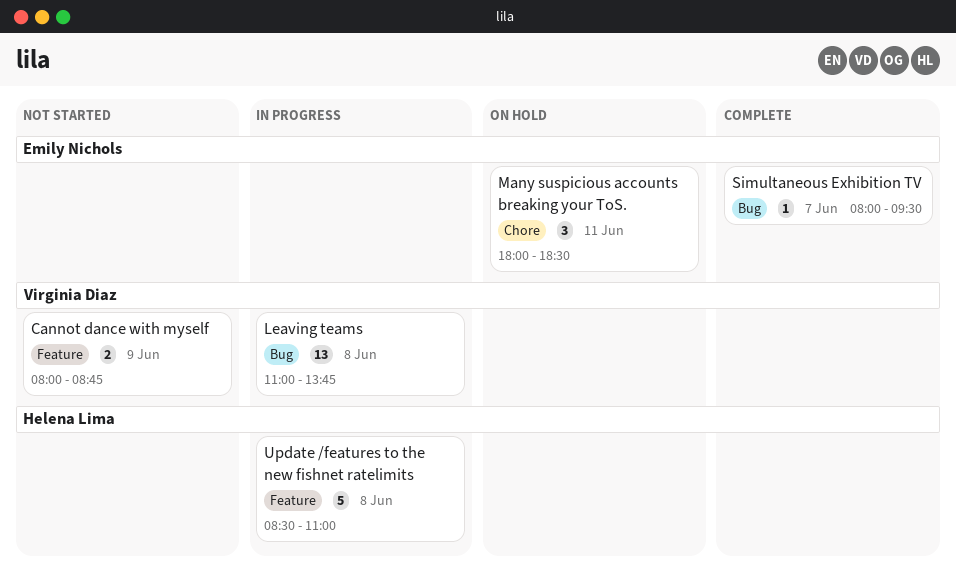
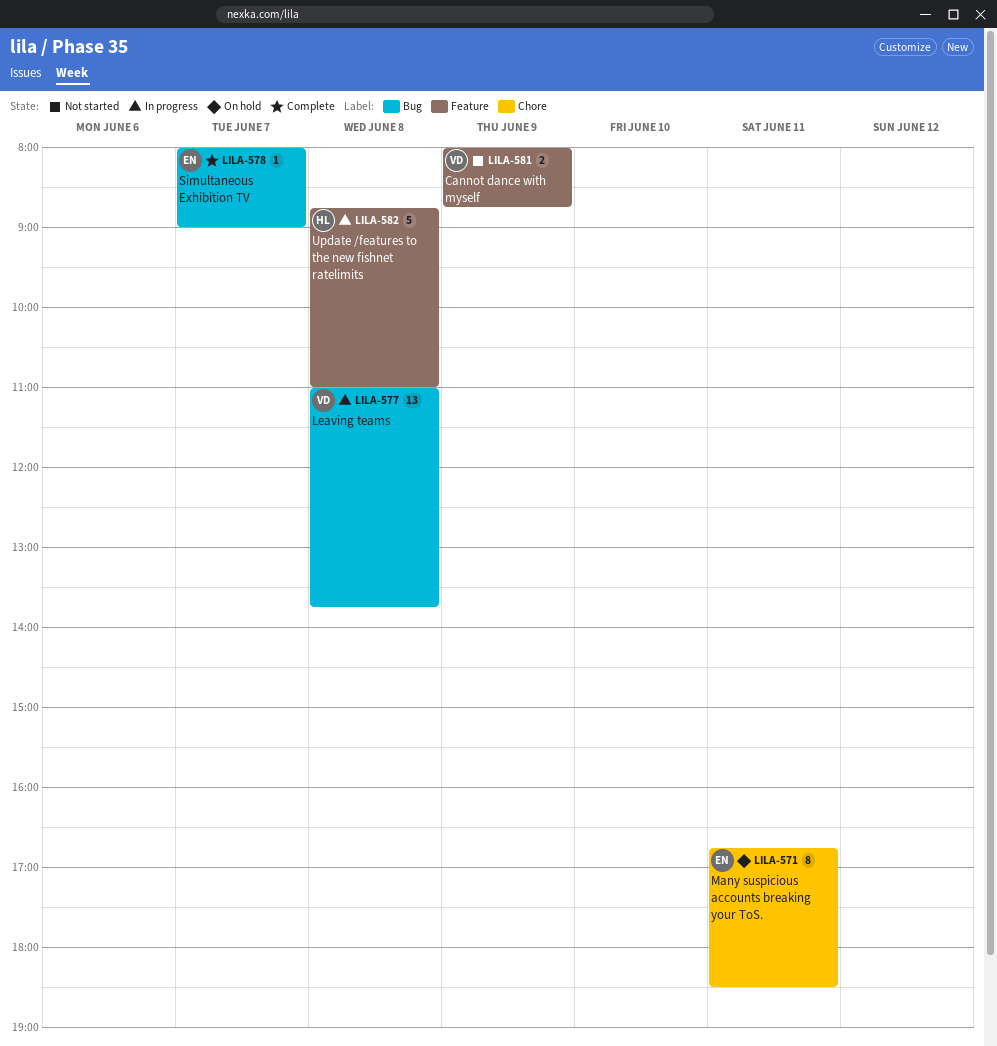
Many suspicious accounts breaking your ToS., estimate: 3 -> 8
Many suspicious accounts breaking your ToS., begins: 18:00 -> 16:45
Simultaneous Exhibition TV, ends: 09:30 -> 09:00
Update /features to the new fishnet ratelimits, begins: 08:30 -> 08:45

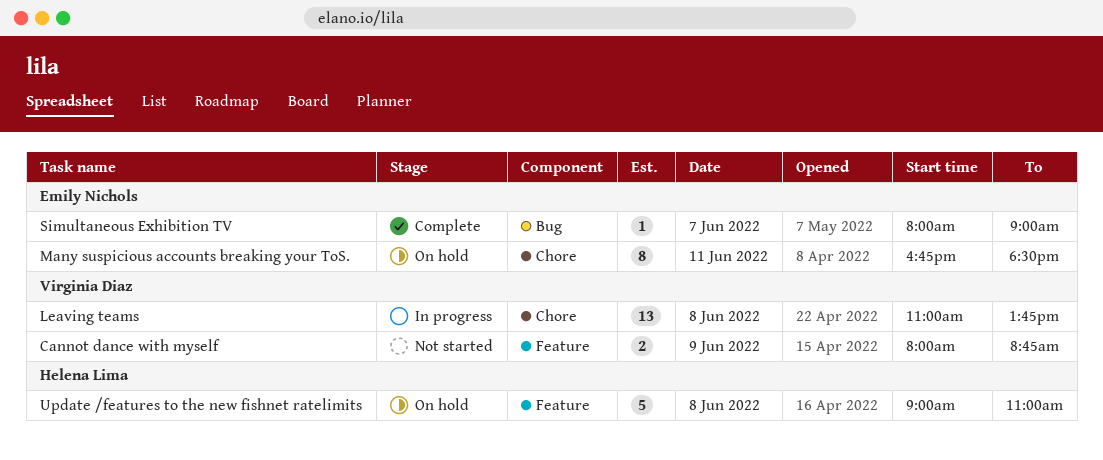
Leaving teams, label: Bug -> Chore
Update /features to the new fishnet ratelimits, status: In progress -> On hold
Update /features to the new fishnet ratelimits, begins: 08:45 -> 09:00

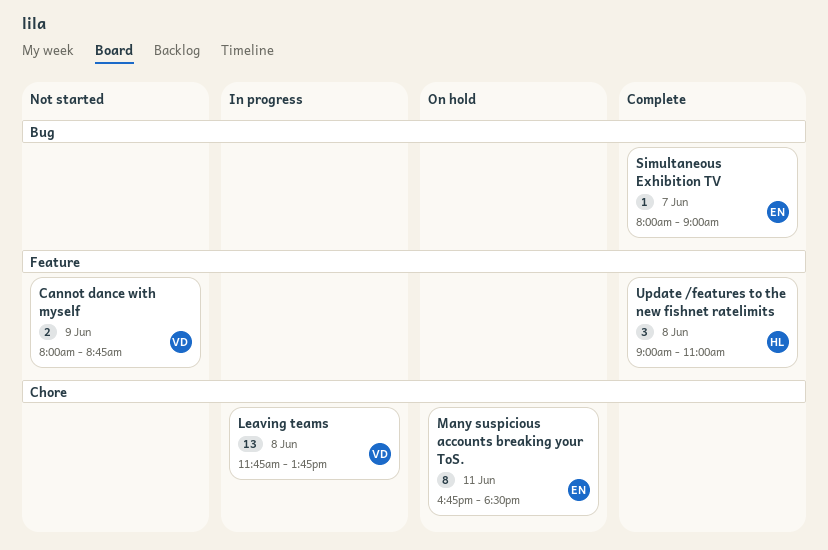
Leaving teams, begins: 11:00 -> 11:45
Update /features to the new fishnet ratelimits, status: On hold -> Complete
Update /features to the new fishnet ratelimits, estimate: 5 -> 3

